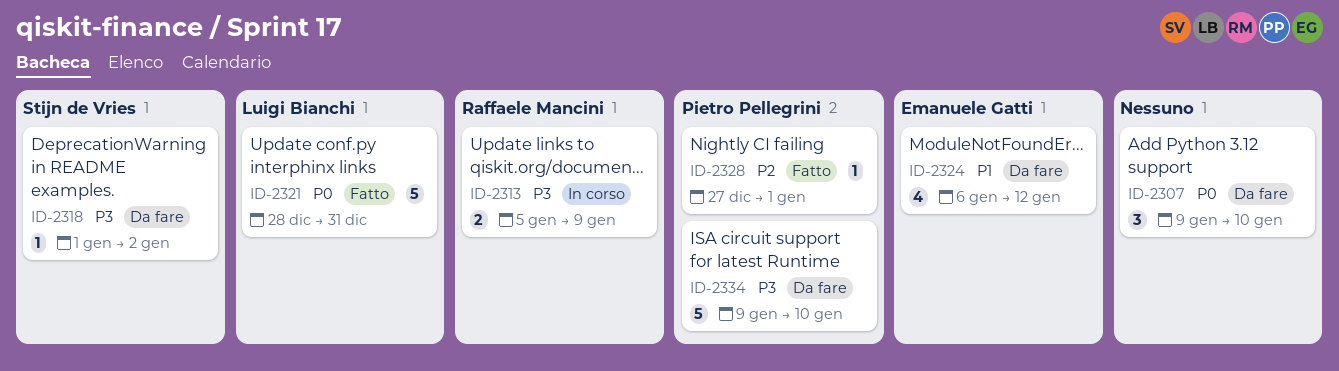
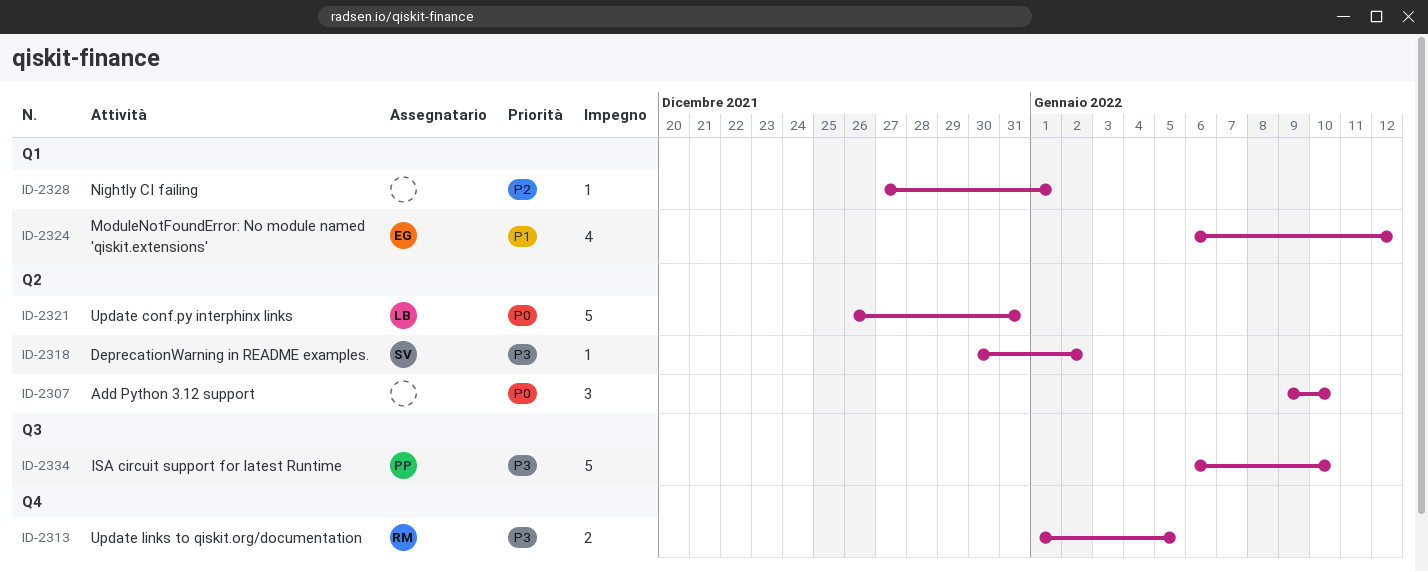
ID-2313, start: Jan 5 -> Jan 1
ID-2313, due: Jan 9 -> Jan 5
ID-2318, start: Jan 1 -> Dec 30
ID-2321, start: Dec 28 -> Dec 26
ID-2328, owner: Pietro Pellegrini -> none
ID-2334, start: Jan 9 -> Jan 6

